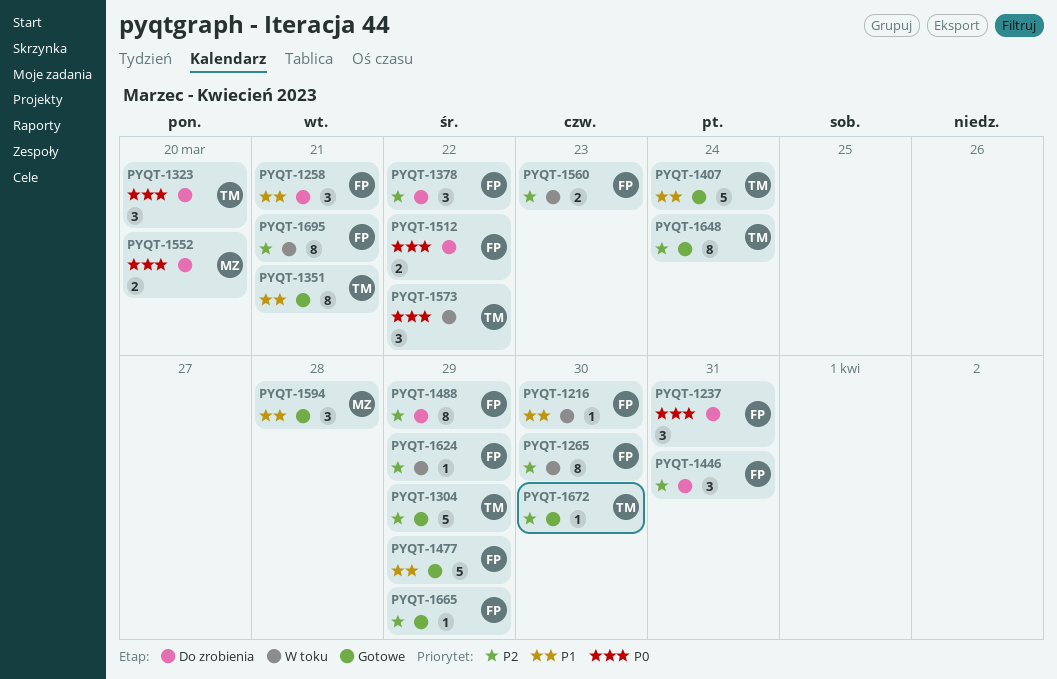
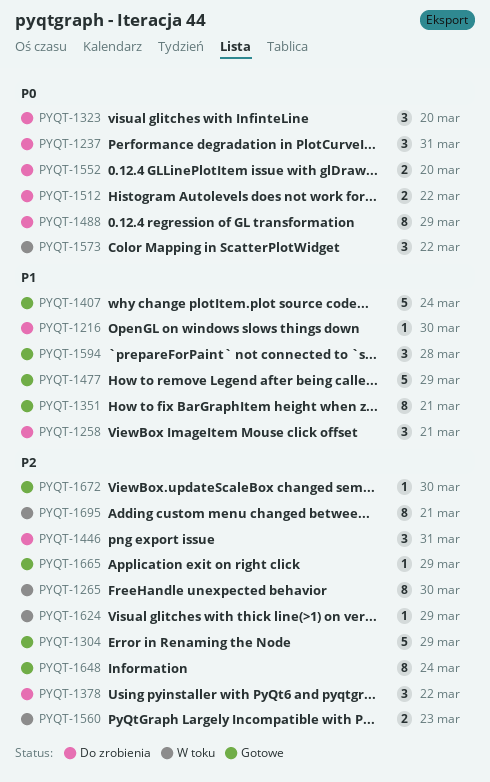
PYQT-1216, status: W toku -> Do zrobienia
PYQT-1488, priority: P2 -> P0

